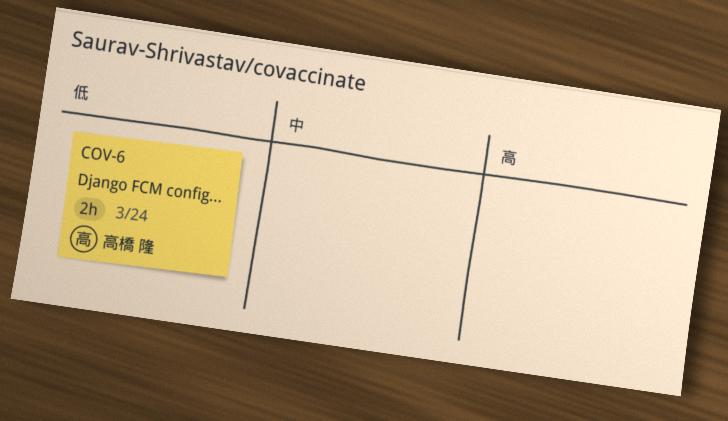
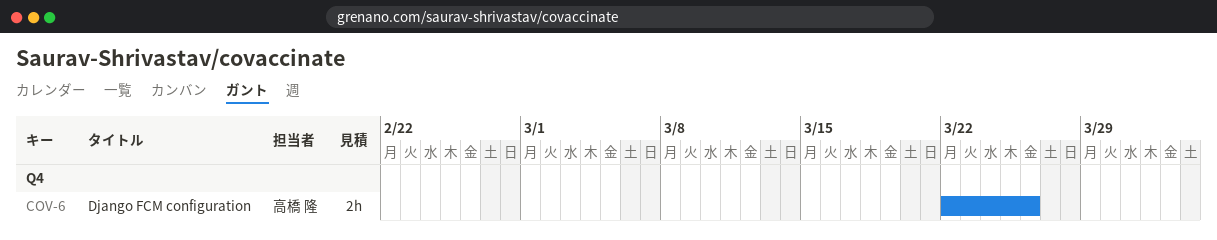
COV-6, due: Mar 24 -> Mar 26

